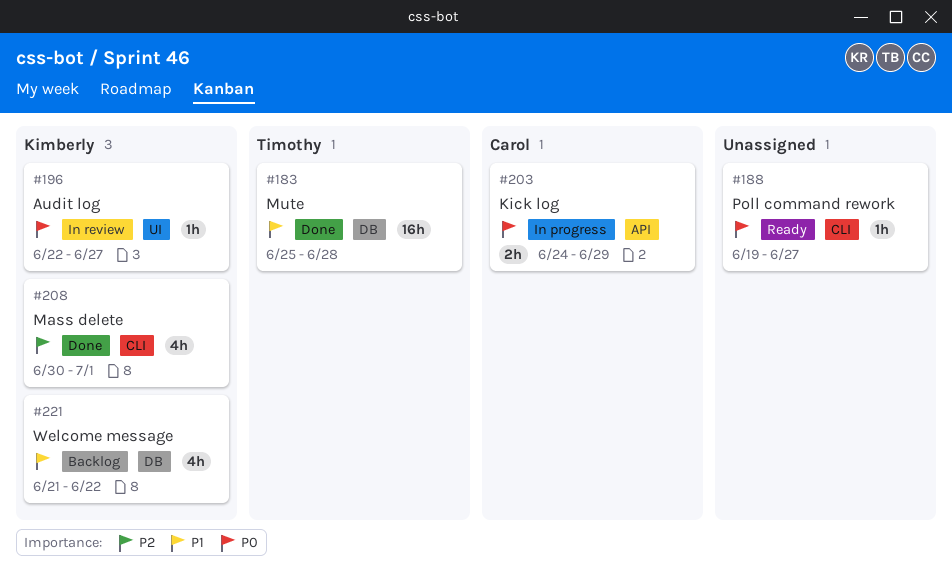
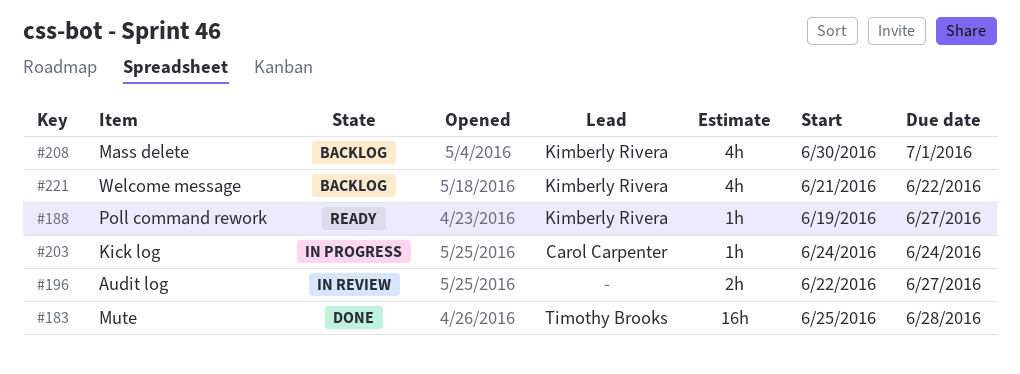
#188, owner: none -> Kimberly Rivera
#196, owner: Kimberly Rivera -> none
#196, estimate: 1h -> 2h
#203, estimate: 2h -> 1h
#203, due: Jun 29 -> Jun 24
#208, status: Done -> Backlog

